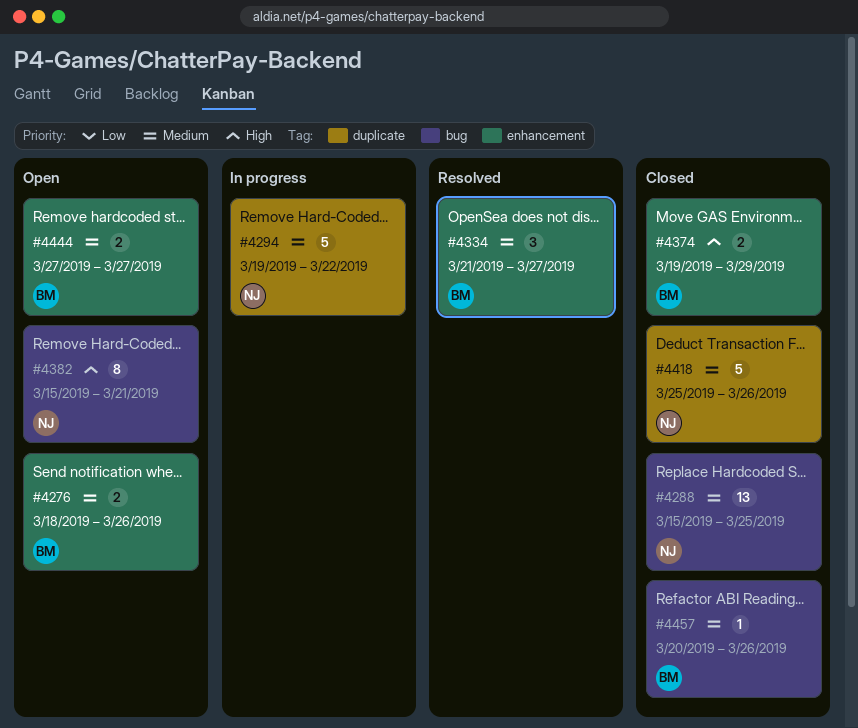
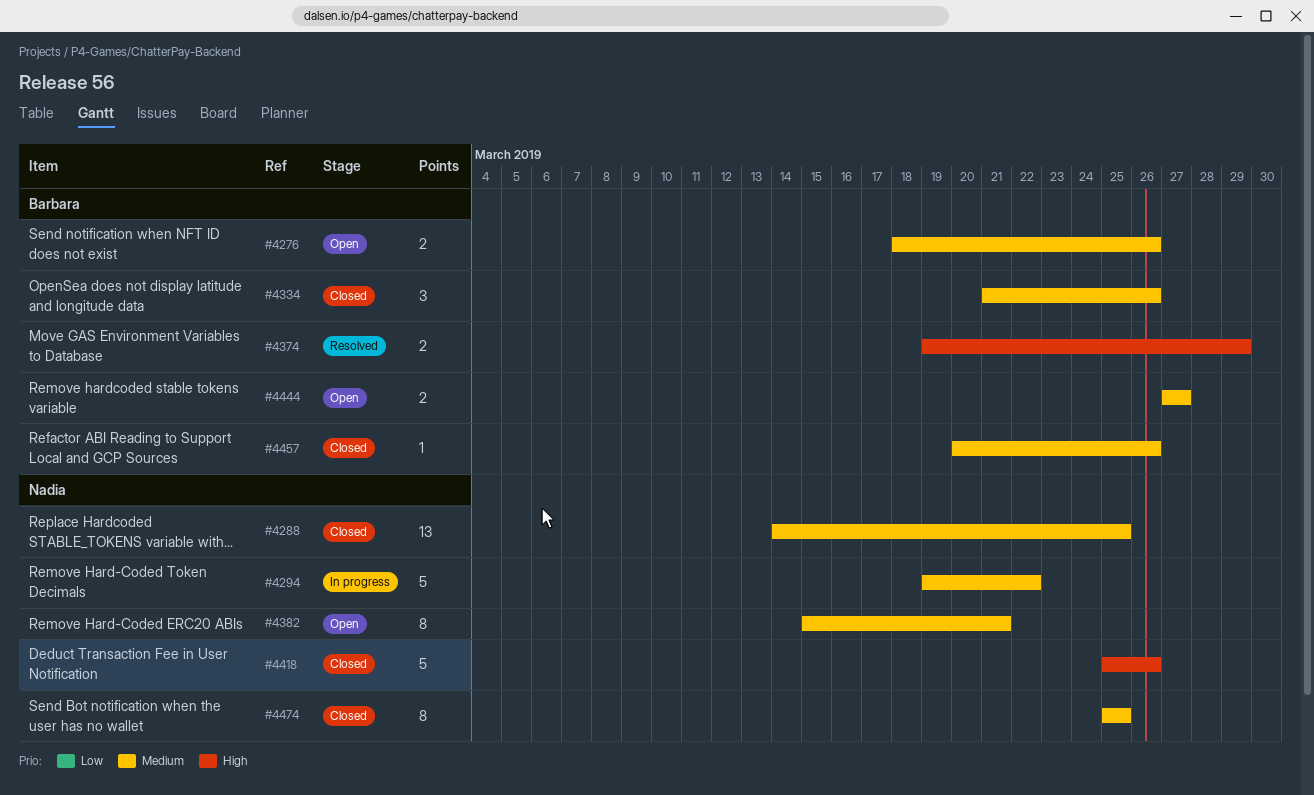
#4288, start: Mar 15 -> Mar 14
#4334, status: Resolved -> Closed
#4334, due: Mar 27 -> Mar 26
#4374, status: Closed -> Resolved
#4382, priority: High -> Medium
#4418, priority: Medium -> High
#4474: none -> present

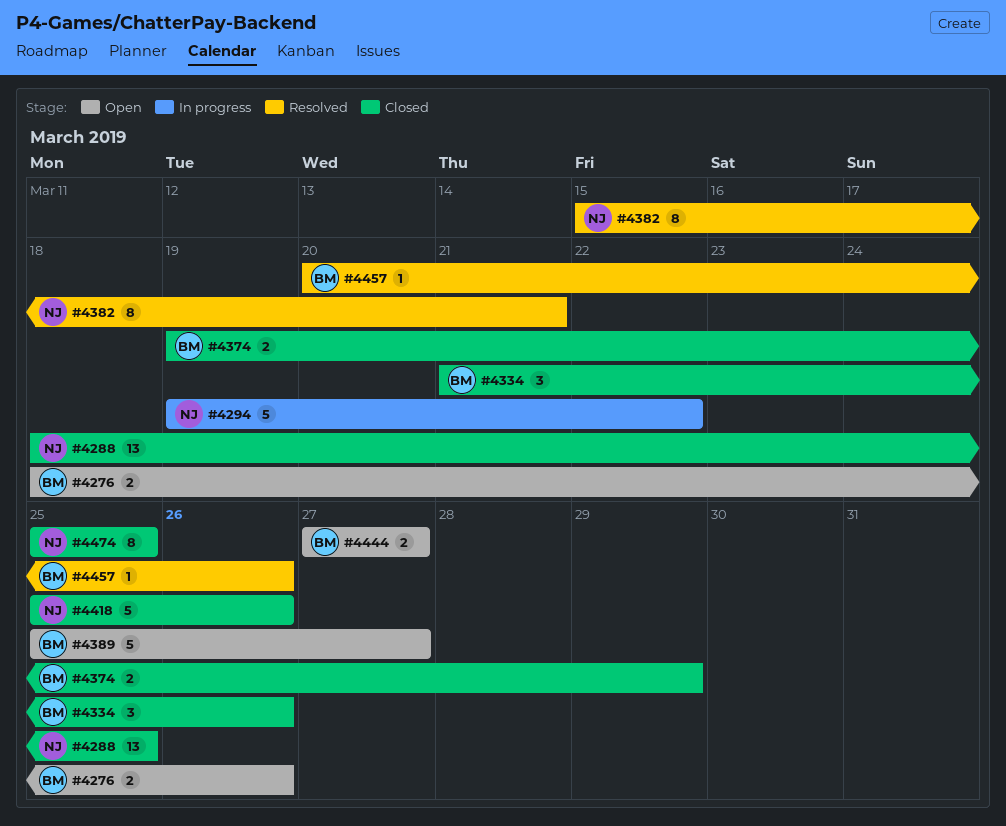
#4288, start: Mar 14 -> Mar 18
#4374, status: Resolved -> Closed
#4382, status: Open -> Resolved
#4389: none -> present
#4457, status: Closed -> Resolved

